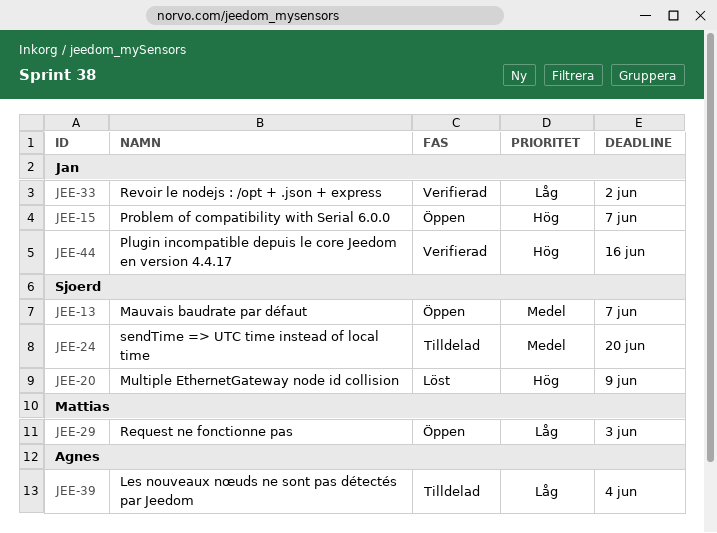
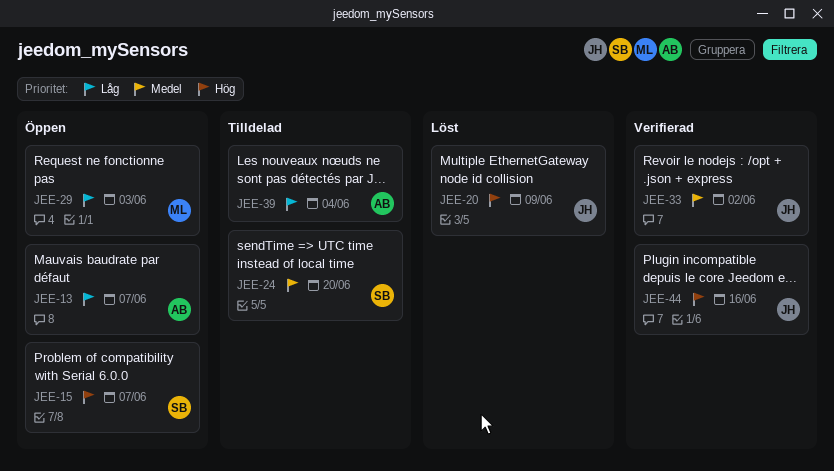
JEE-13, owner: Sjoerd -> Agnes
JEE-13, priority: Medel -> Låg
JEE-15, owner: Jan -> Sjoerd
JEE-20, owner: Sjoerd -> Jan
JEE-33, priority: Låg -> Medel

